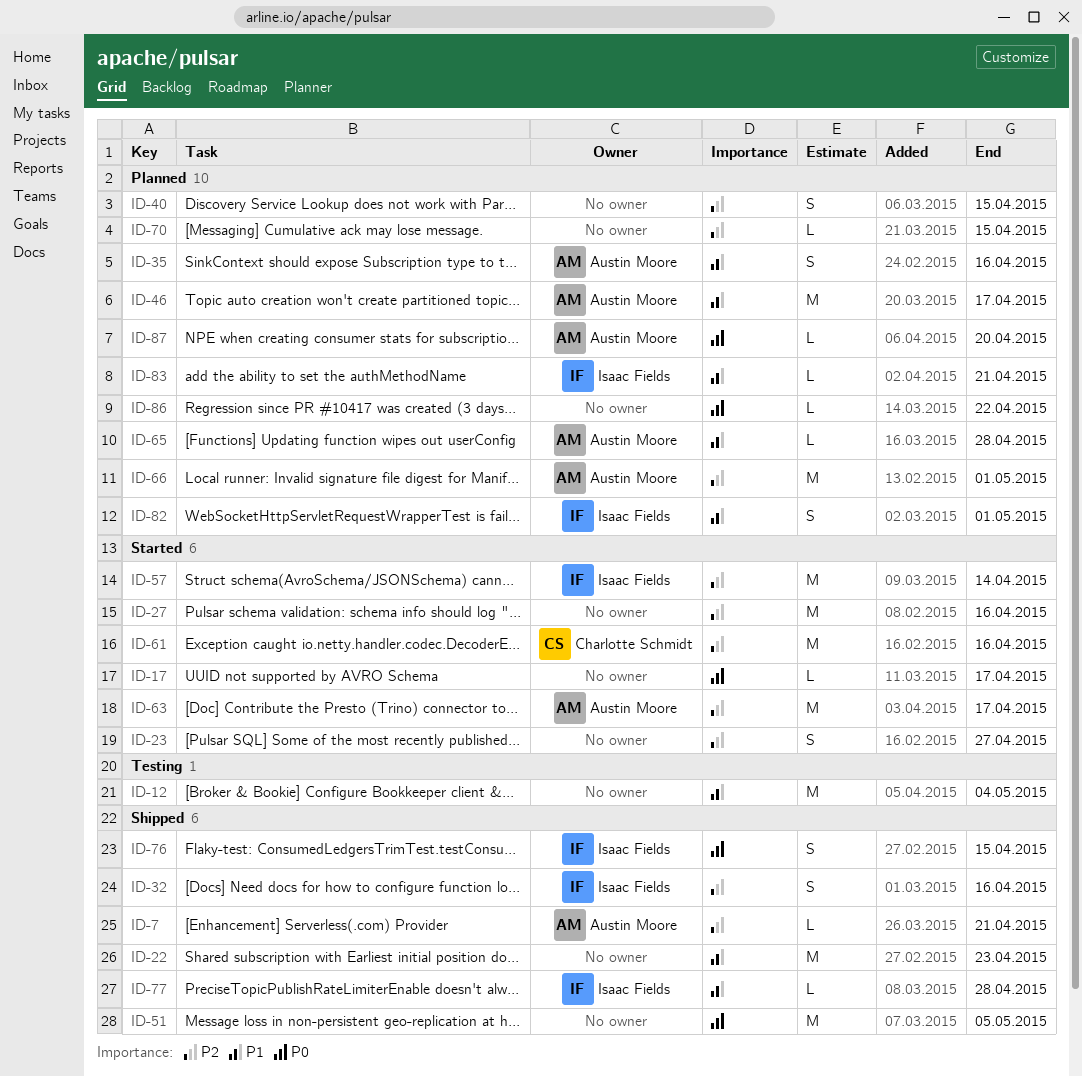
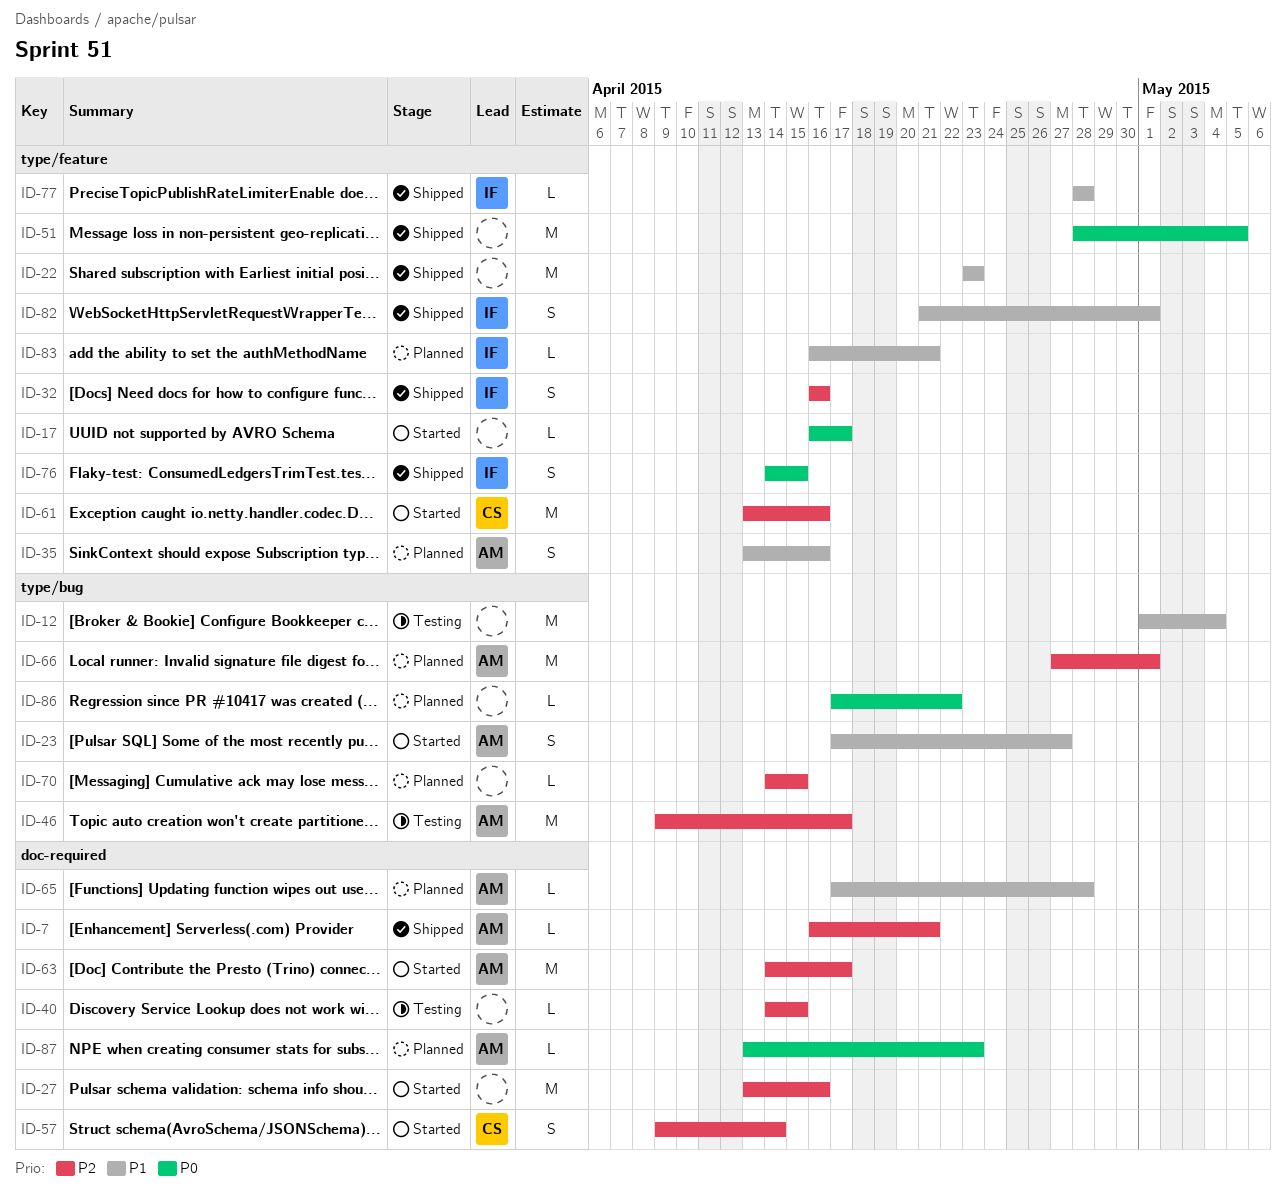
ID-23, owner: none -> Austin Moore
ID-23, priority: P2 -> P1
ID-40, status: Planned -> Testing
ID-40, estimate: S -> L
ID-46, status: Planned -> Testing
ID-46, priority: P1 -> P2
ID-57, owner: Isaac Fields -> Charlotte Schmidt
ID-57, estimate: M -> S
ID-82, status: Planned -> Shipped
ID-87, due: Apr 20 -> Apr 23

